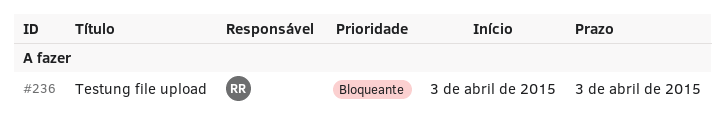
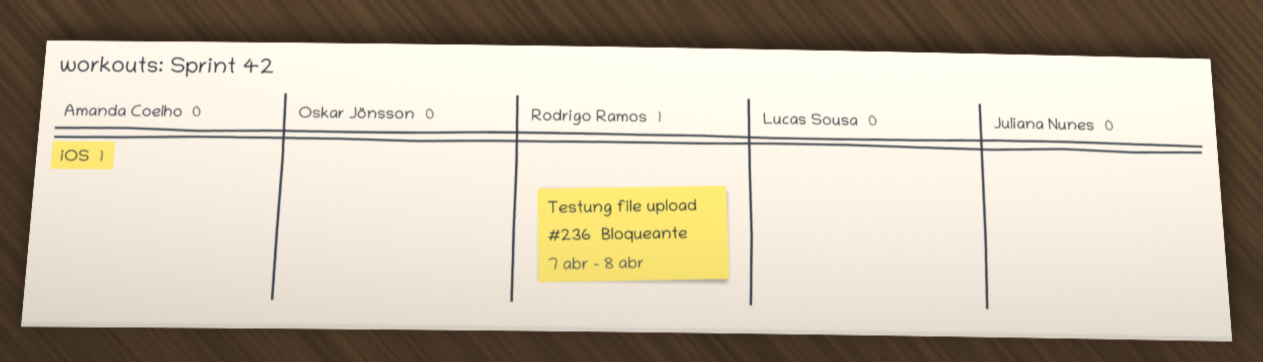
#236, start: Apr 3 -> Apr 7
#236, due: Apr 3 -> Apr 8

